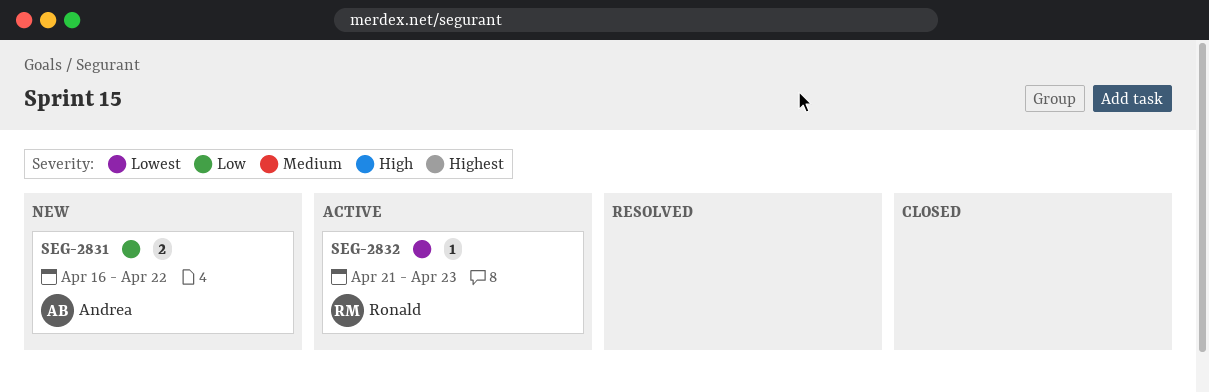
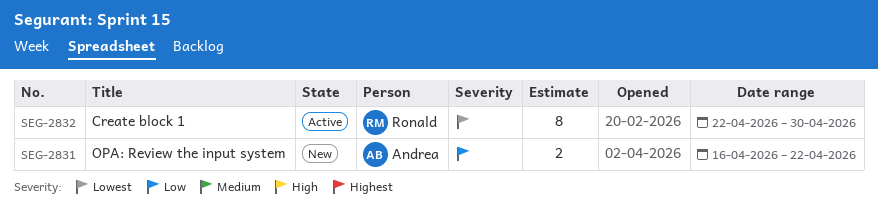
SEG-2832, estimate: 1 -> 8
SEG-2832, start: Apr 21 -> Apr 22
SEG-2832, due: Apr 23 -> Apr 30

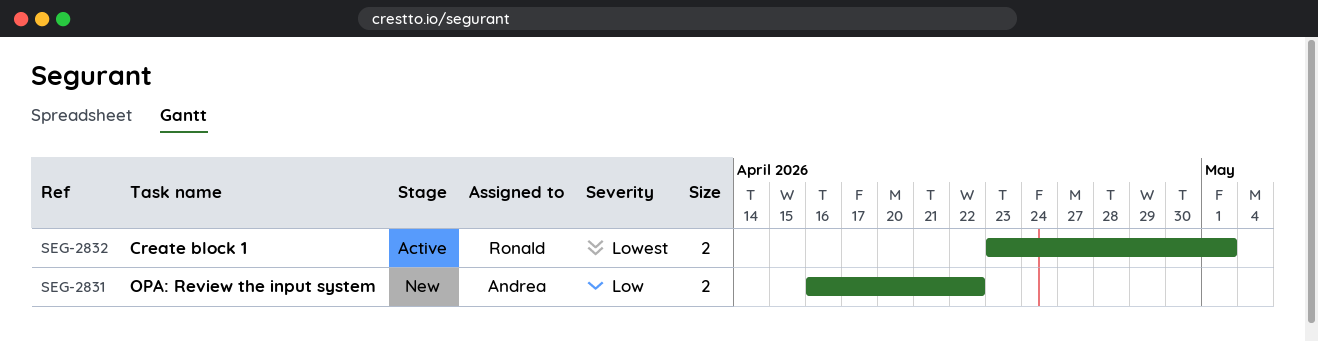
SEG-2832, estimate: 8 -> 2
SEG-2832, start: Apr 22 -> Apr 23
SEG-2832, due: Apr 30 -> May 1

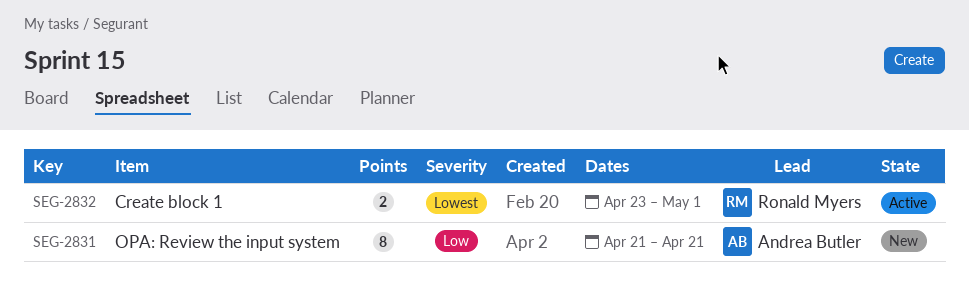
SEG-2831, estimate: 2 -> 8
SEG-2831, start: Apr 16 -> Apr 21
SEG-2831, due: Apr 22 -> Apr 21

